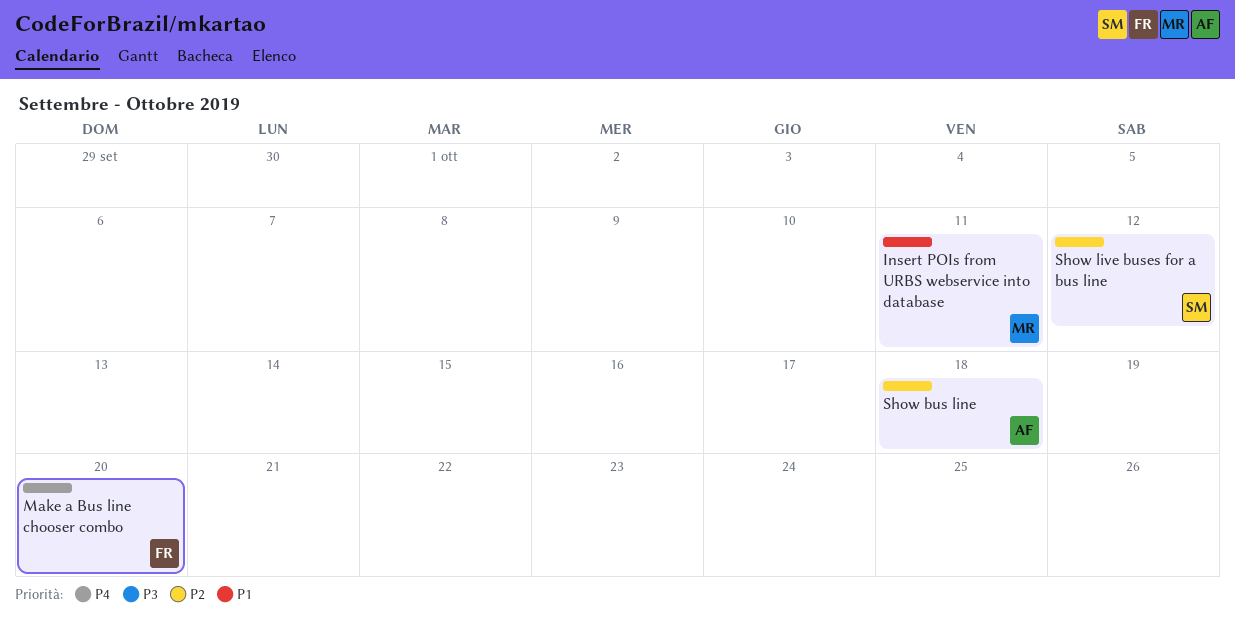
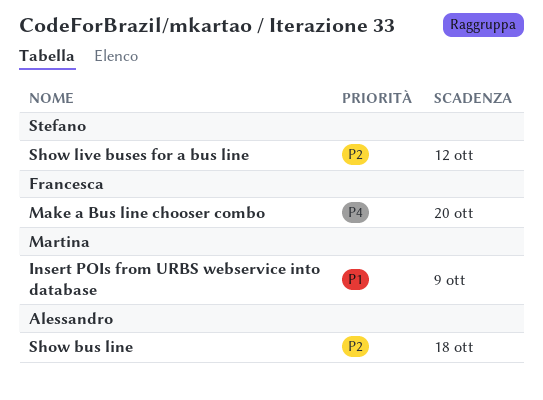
Insert POIs from URBS webservice into database, due: Oct 11 -> Oct 9

